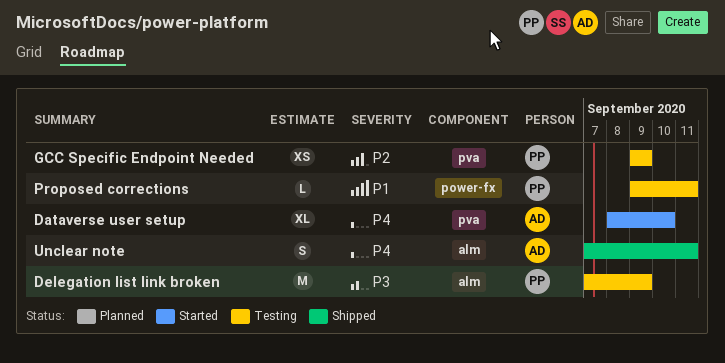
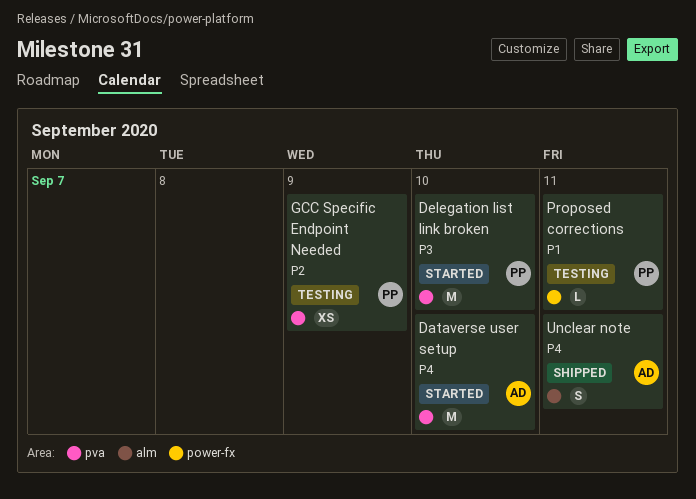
Dataverse user setup, estimate: XL -> M
Delegation list link broken, status: Testing -> Started
Delegation list link broken, label: alm -> pva
Delegation list link broken, due: Sep 9 -> Sep 10

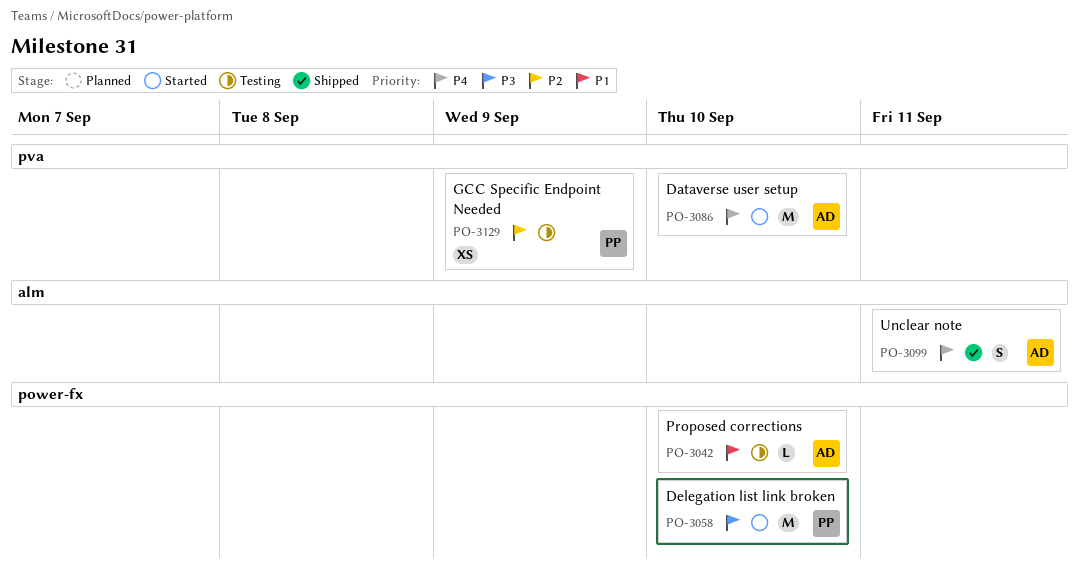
Delegation list link broken, label: pva -> power-fx
Proposed corrections, owner: PP -> AD
Proposed corrections, due: Sep 11 -> Sep 10

